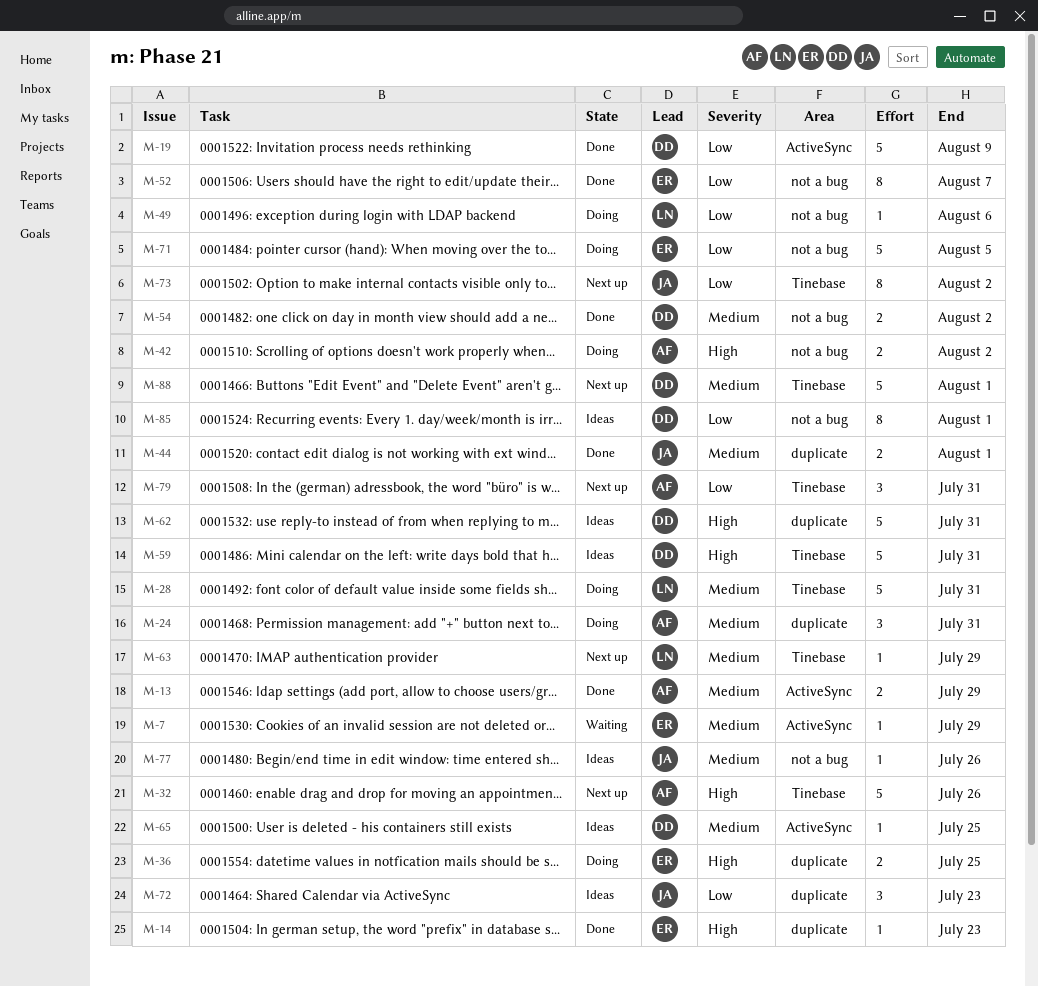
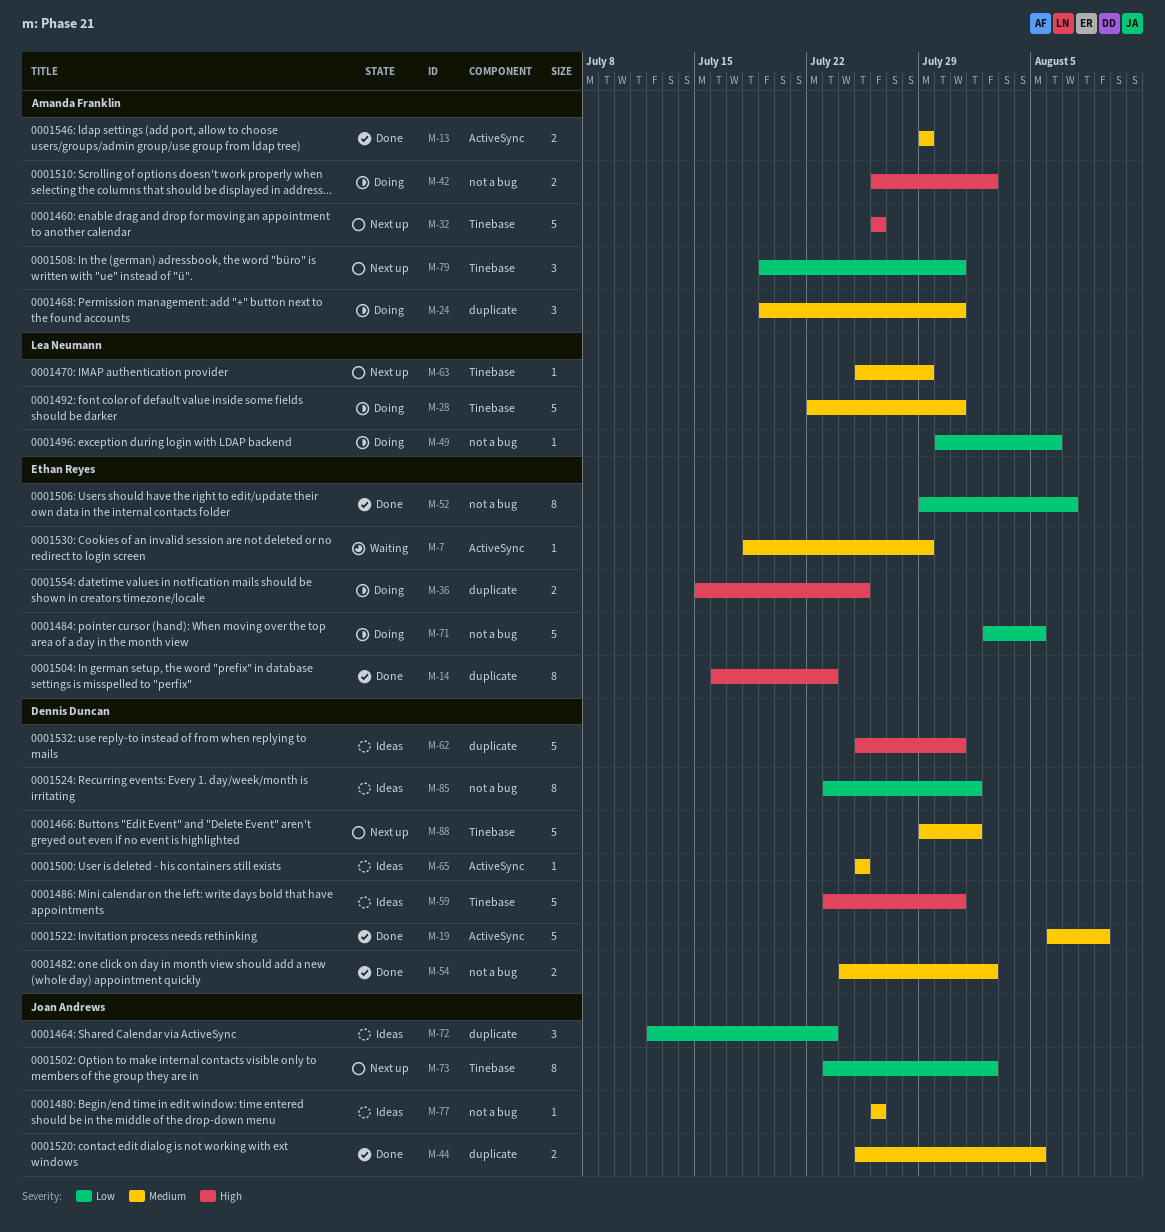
M-14, estimate: 1 -> 8
M-19, priority: Low -> Medium
M-44, due: Aug 1 -> Aug 5

